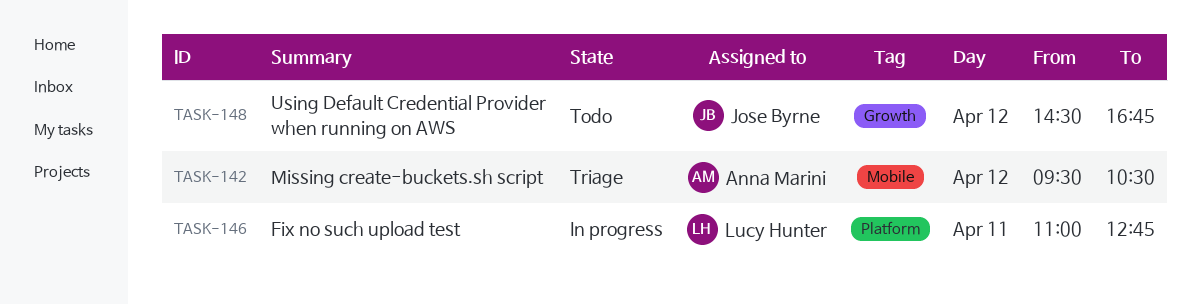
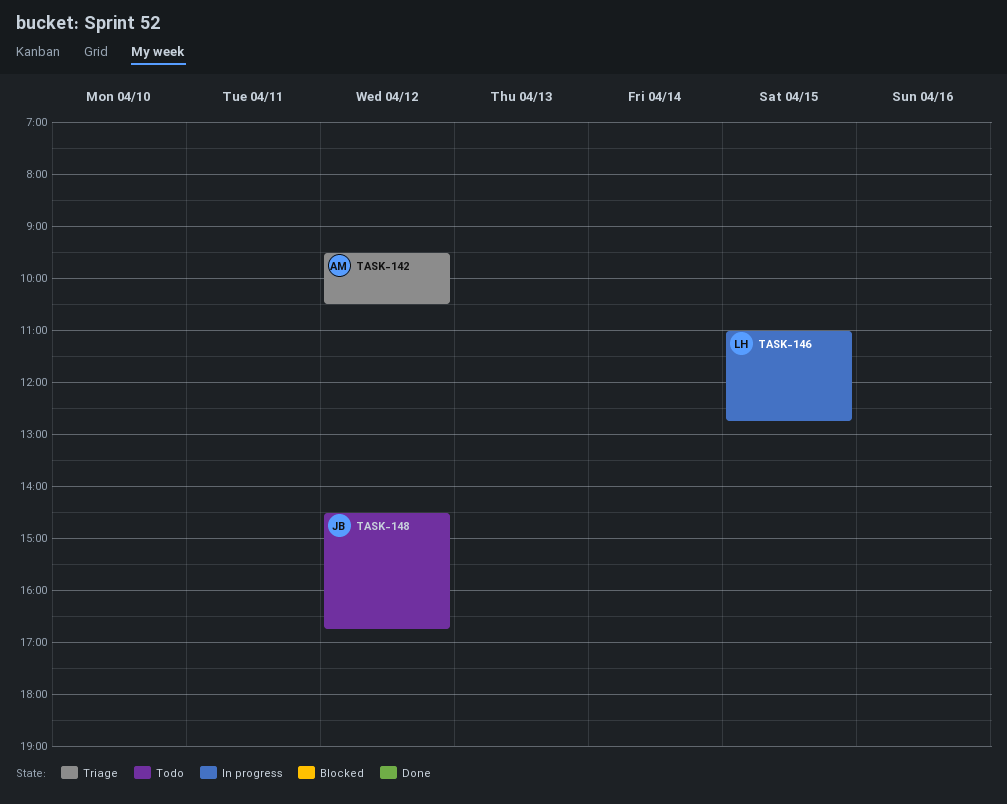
TASK-146, day: Apr 11 -> Apr 15

